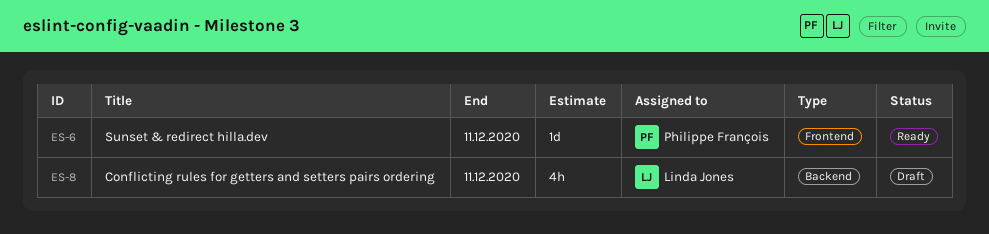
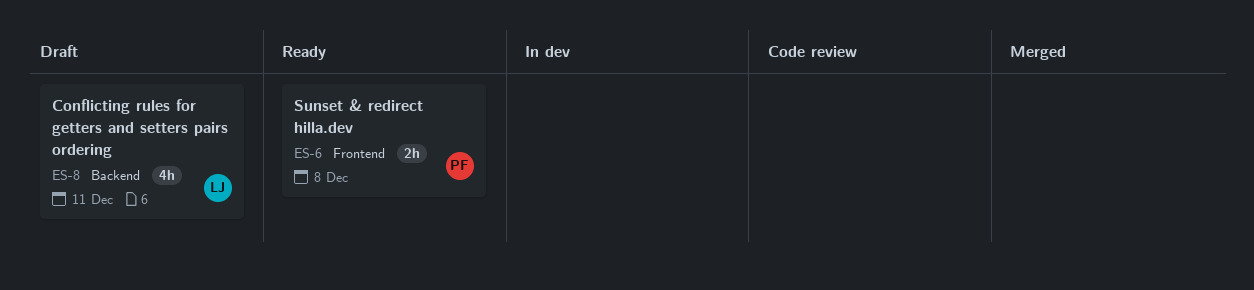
ES-6, estimate: 1d -> 2h
ES-6, due: Dec 11 -> Dec 8

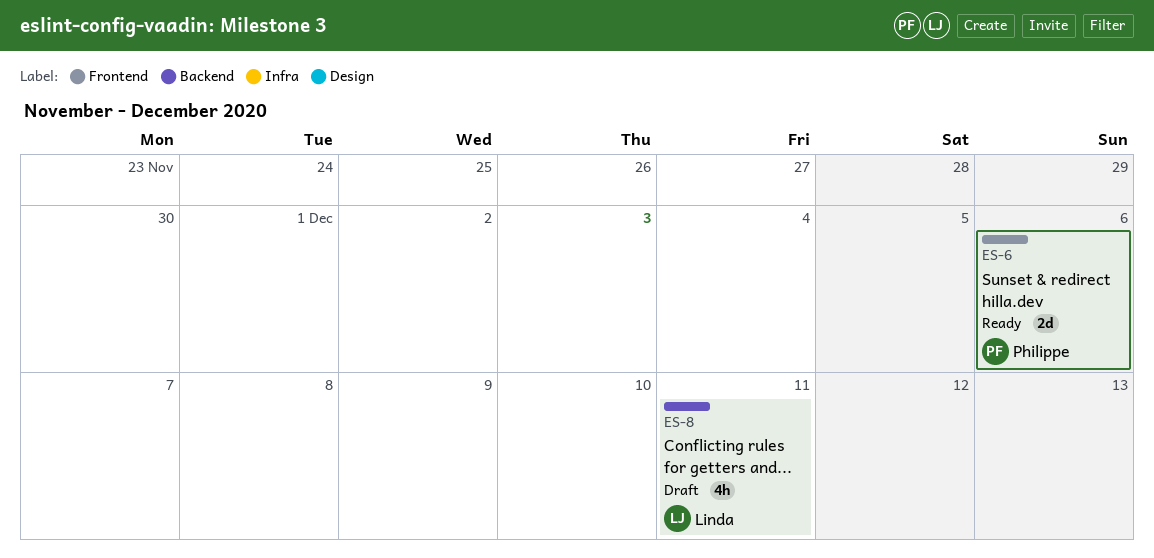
ES-6, estimate: 2h -> 2d
ES-6, due: Dec 8 -> Dec 6

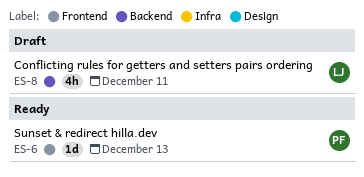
ES-6, estimate: 2d -> 1d
ES-6, due: Dec 6 -> Dec 13

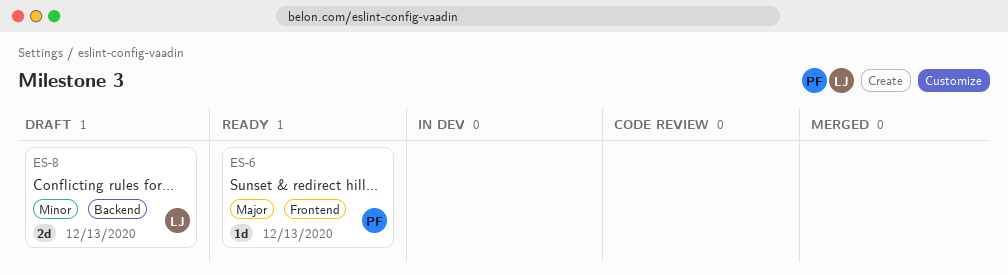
ES-8, estimate: 4h -> 2d
ES-8, due: Dec 11 -> Dec 13

